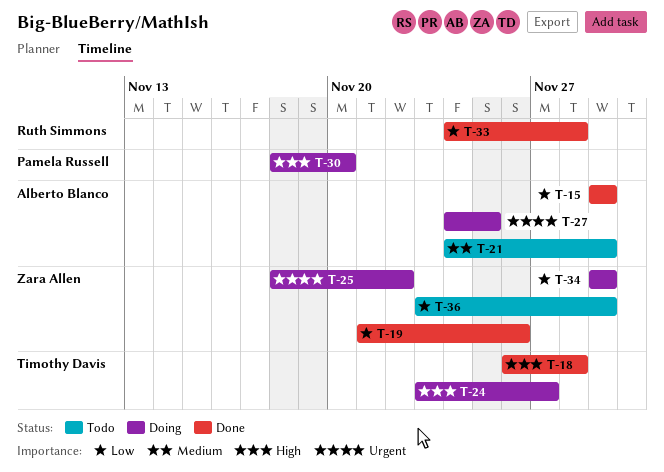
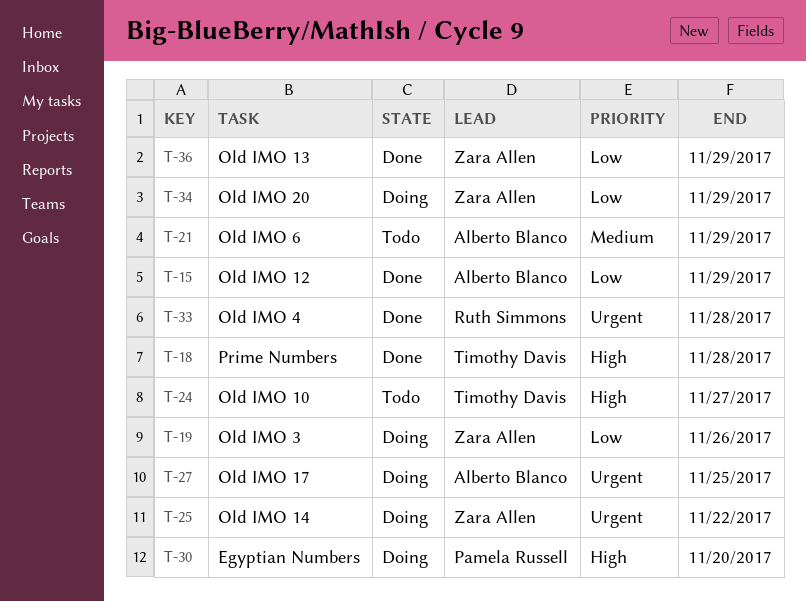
T-19, status: Done -> Doing
T-24, status: Doing -> Todo
T-33, priority: Low -> Urgent
T-36, status: Todo -> Done

